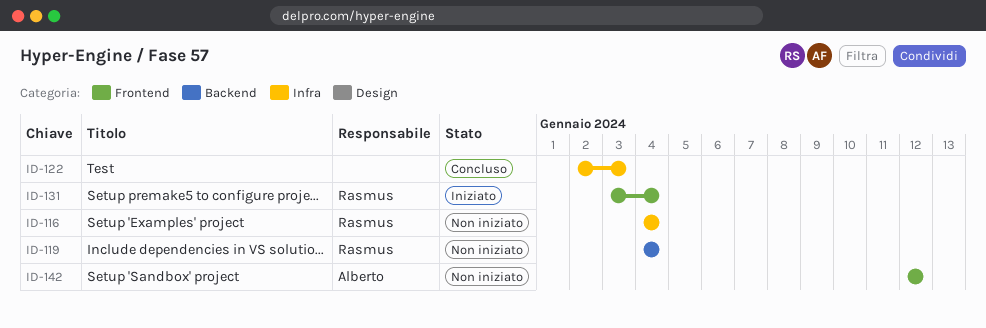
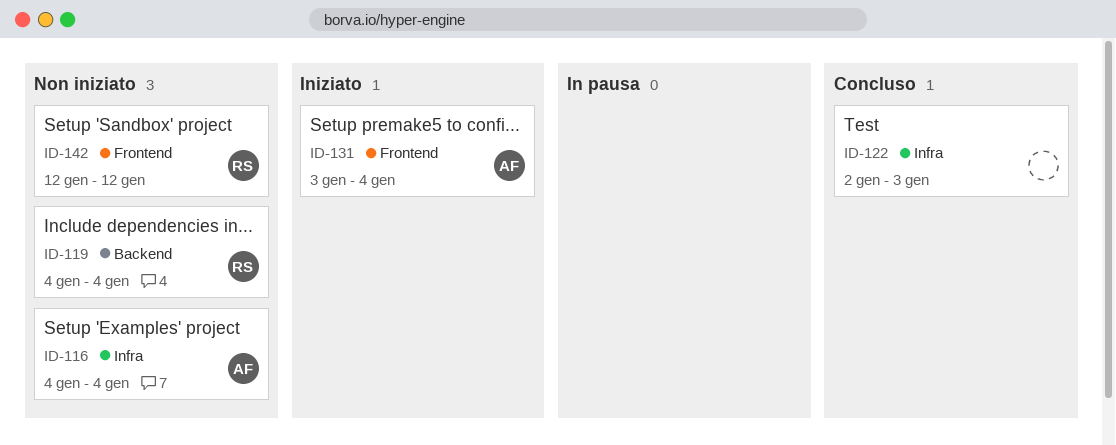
ID-116, owner: Rasmus -> Alberto
ID-131, owner: Rasmus -> Alberto
ID-142, owner: Alberto -> Rasmus

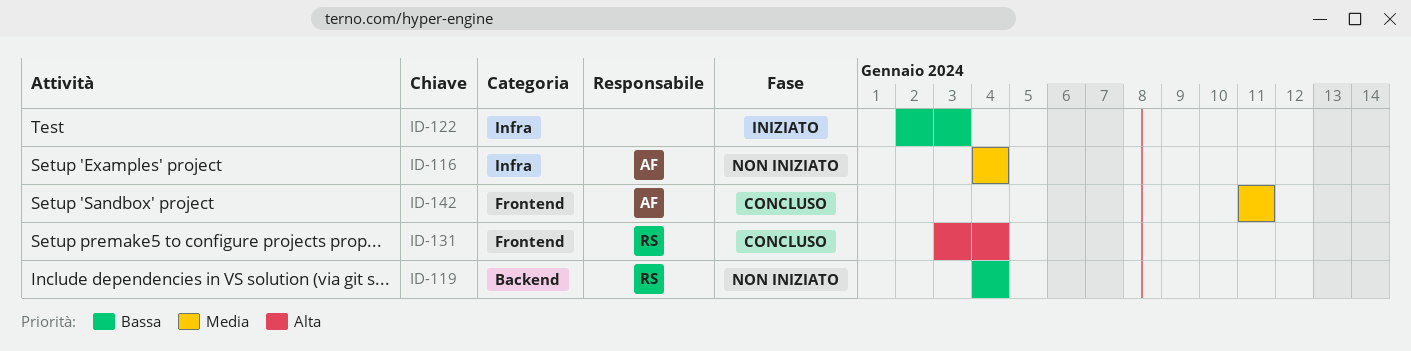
ID-122, status: Concluso -> Iniziato
ID-131, status: Iniziato -> Concluso
ID-131, owner: AF -> RS
ID-142, status: Non iniziato -> Concluso
ID-142, owner: RS -> AF
ID-142, start: Jan 12 -> Jan 11
ID-142, due: Jan 12 -> Jan 11

